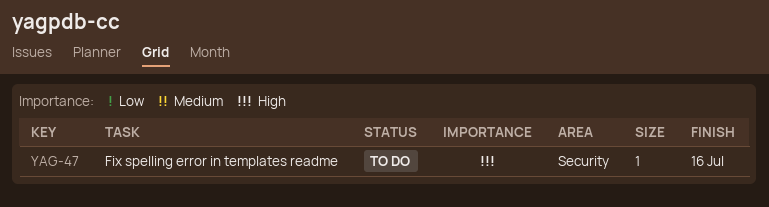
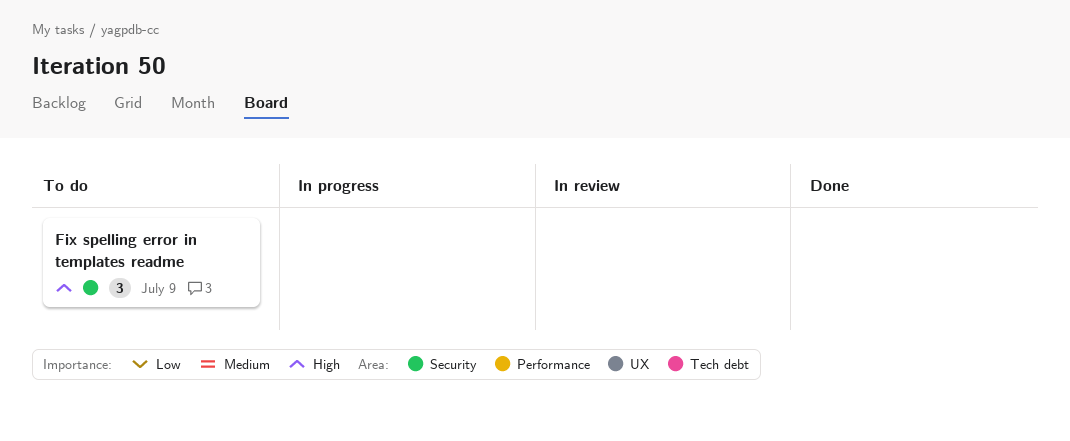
Fix spelling error in templates readme, estimate: 1 -> 3
Fix spelling error in templates readme, due: Jul 16 -> Jul 9

